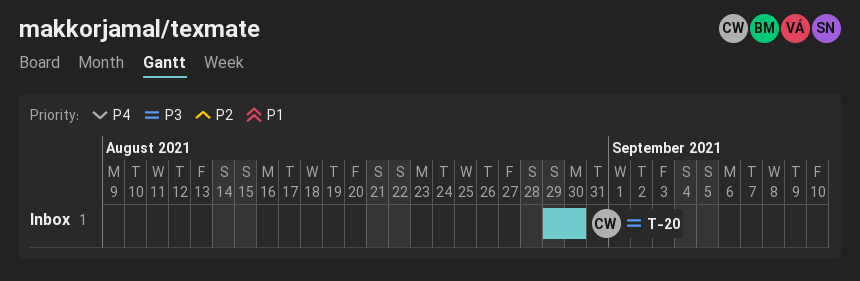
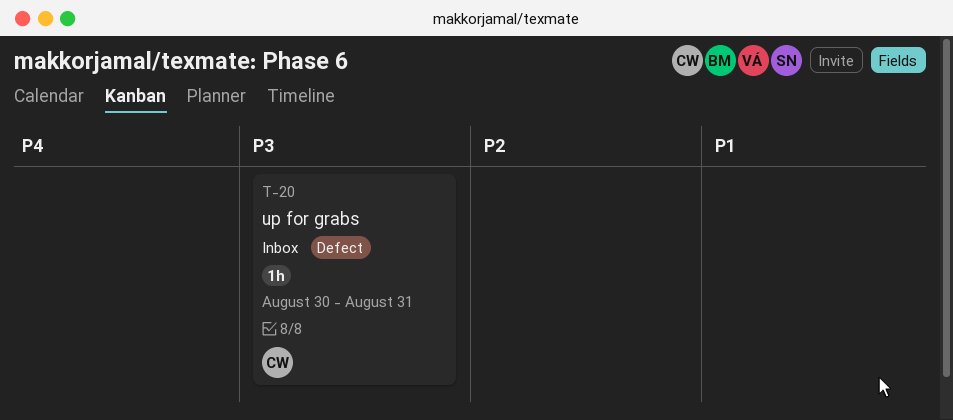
T-20, start: Aug 29 -> Aug 30
T-20, due: Aug 30 -> Aug 31

